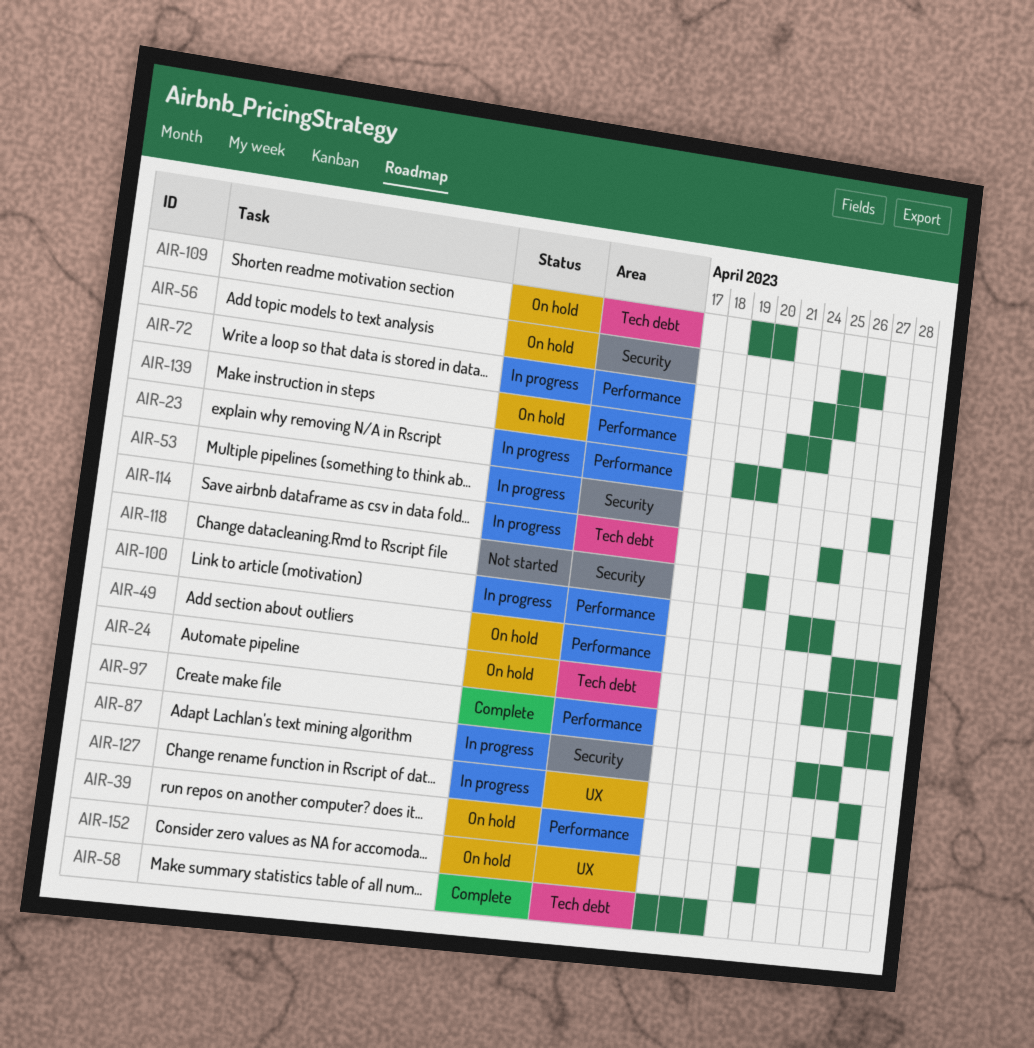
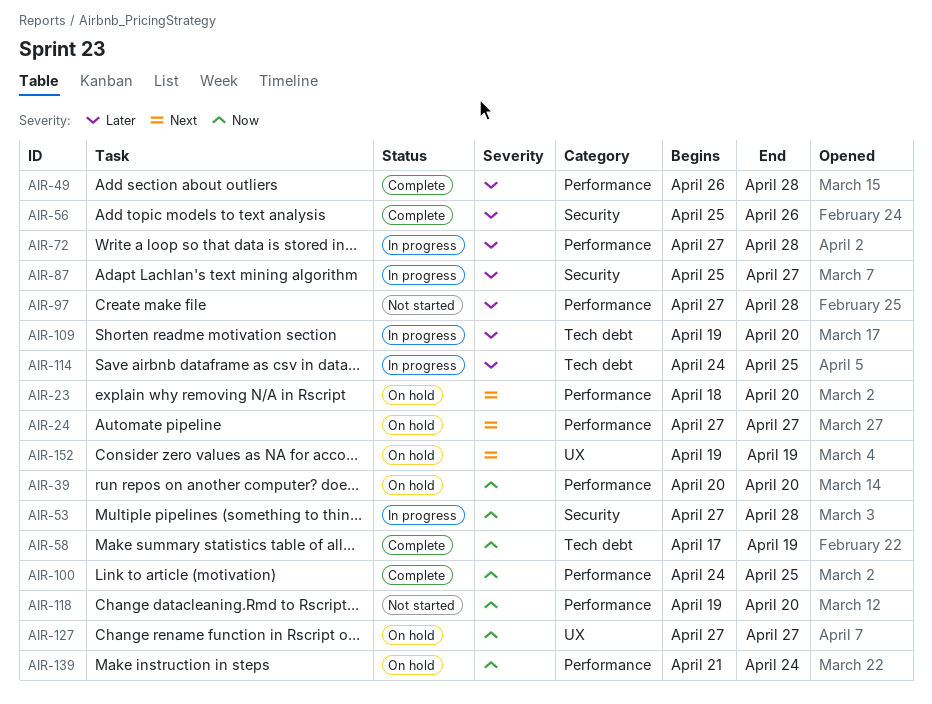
AIR-23, status: In progress -> On hold
AIR-23, start: Apr 19 -> Apr 18
AIR-24, label: Tech debt -> Performance
AIR-24, start: Apr 25 -> Apr 27
AIR-39, start: Apr 26 -> Apr 20
AIR-39, due: Apr 26 -> Apr 20
AIR-49, status: On hold -> Complete
AIR-53, due: Apr 27 -> Apr 28
AIR-56, status: On hold -> Complete
AIR-72, start: Apr 24 -> Apr 27
AIR-72, due: Apr 25 -> Apr 28
AIR-87, due: Apr 26 -> Apr 27
AIR-97, status: Complete -> Not started
AIR-100, status: In progress -> Complete
AIR-109, status: On hold -> In progress
AIR-114, start: Apr 25 -> Apr 24
AIR-118, label: Security -> Performance
AIR-118, start: Apr 20 -> Apr 19
AIR-127, status: In progress -> On hold
AIR-152, start: Apr 21 -> Apr 19
AIR-152, due: Apr 21 -> Apr 19

